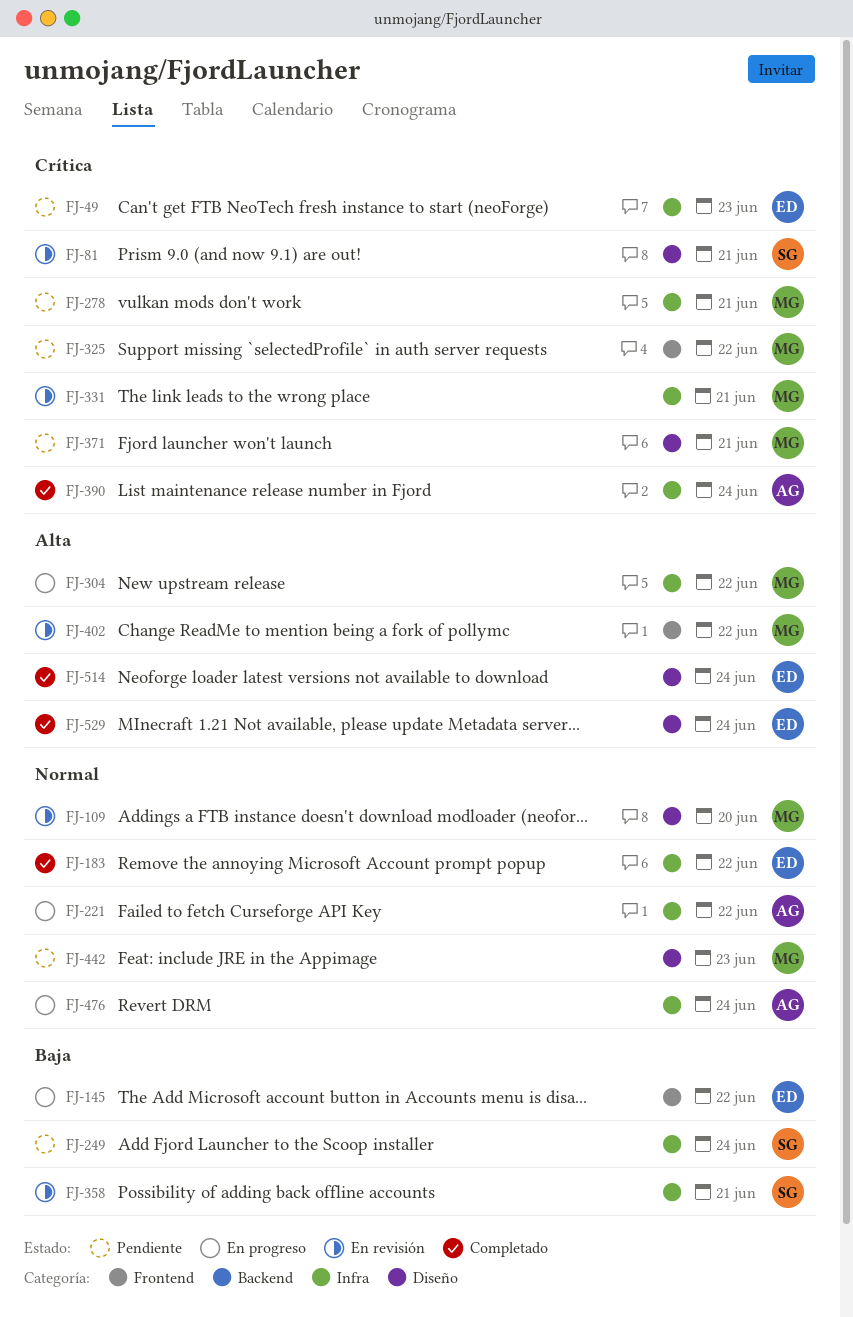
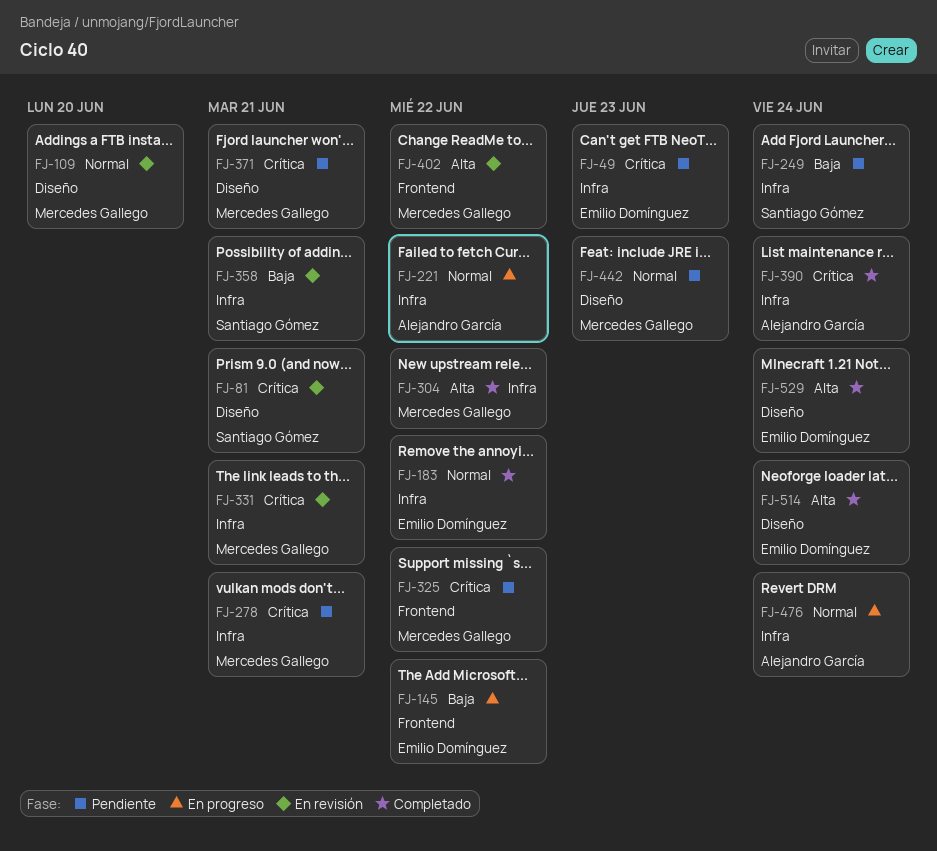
FJ-304, status: En progreso -> Completado

